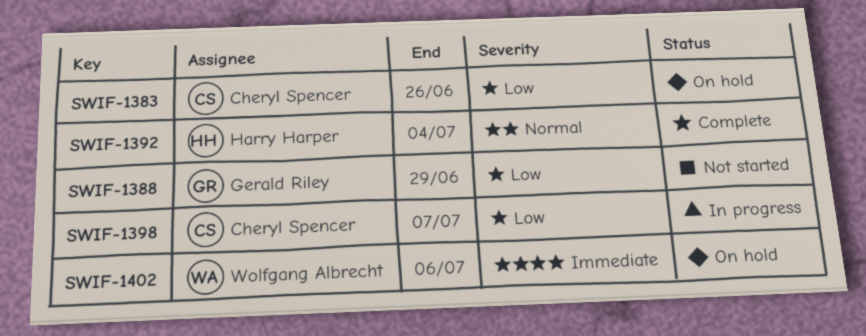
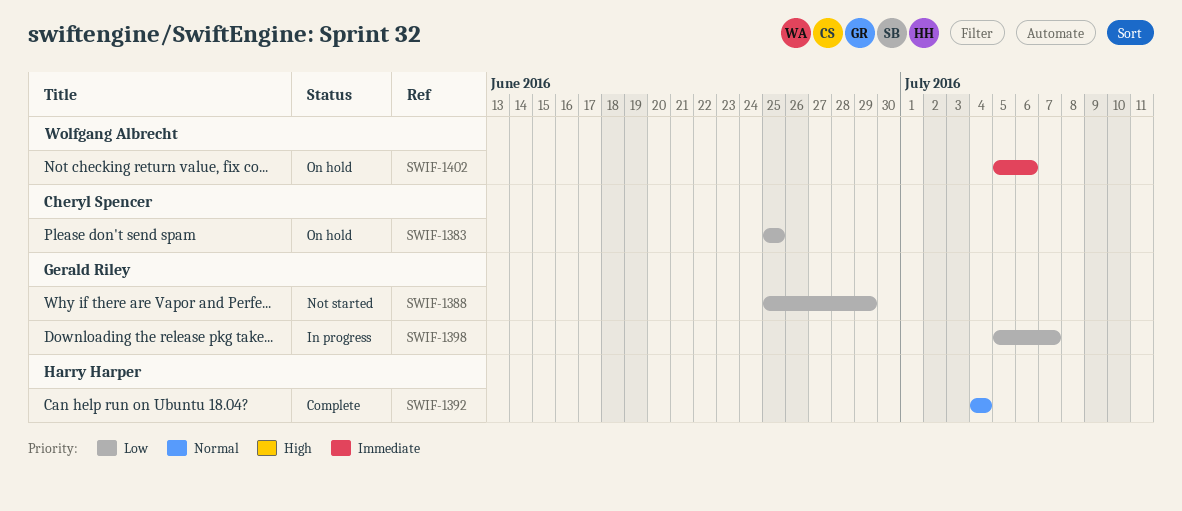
SWIF-1383, due: Jun 26 -> Jun 25
SWIF-1398, owner: Cheryl Spencer -> Gerald Riley

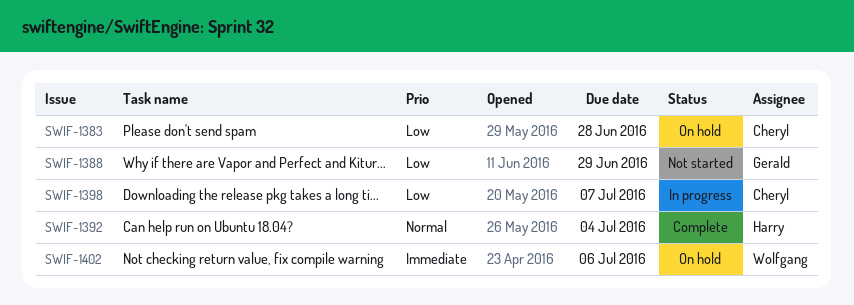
SWIF-1383, due: Jun 25 -> Jun 28
SWIF-1398, owner: Gerald Riley -> Cheryl Spencer

